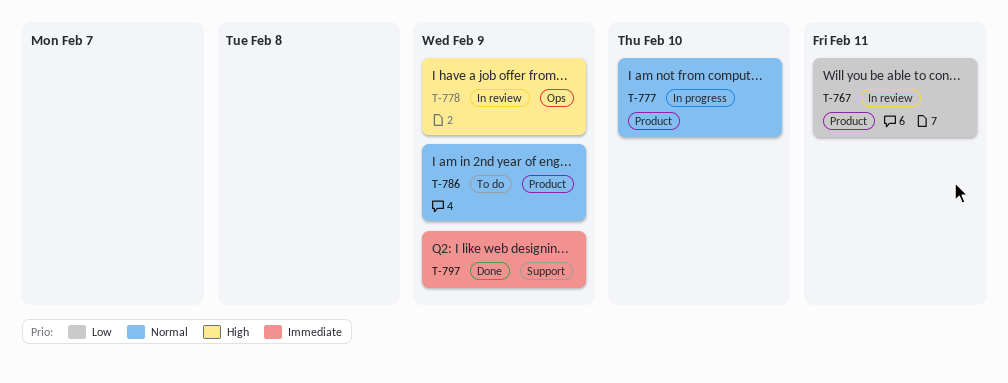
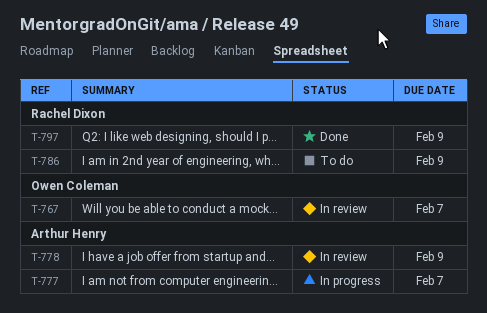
T-767, due: Feb 11 -> Feb 7
T-777, due: Feb 10 -> Feb 7

